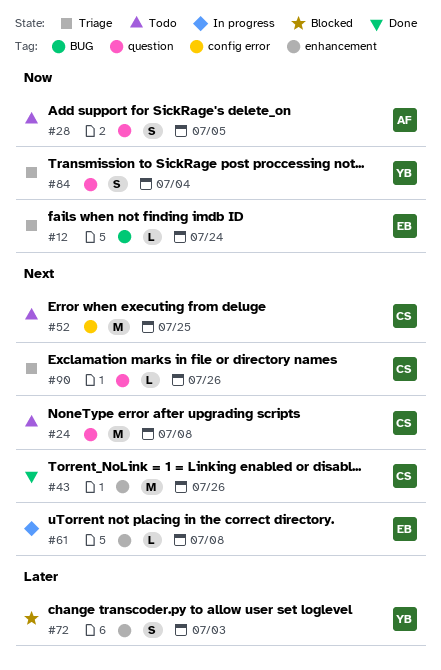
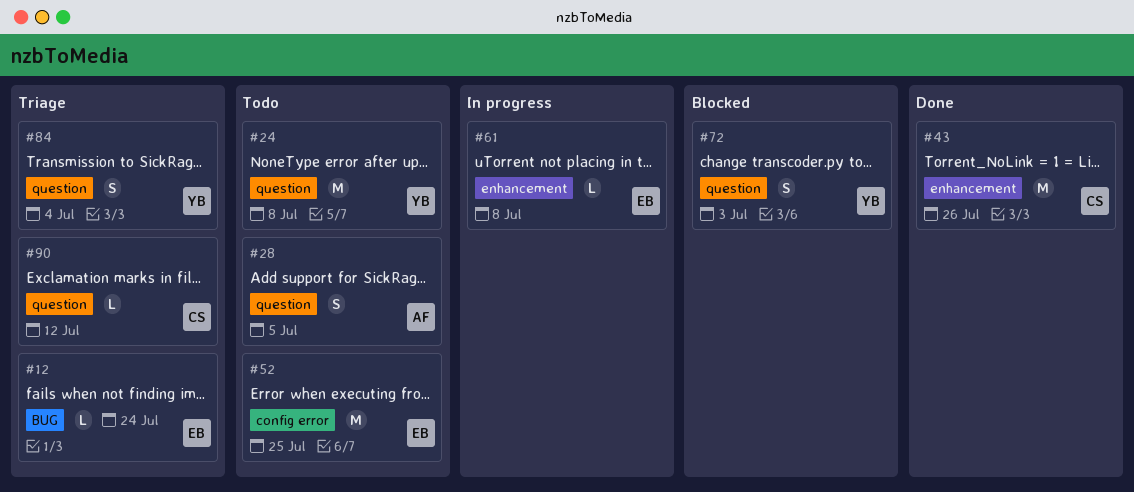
#24, owner: CS -> YB
#52, owner: CS -> EB
#72, label: enhancement -> question
#90, due: Jul 26 -> Jul 12

